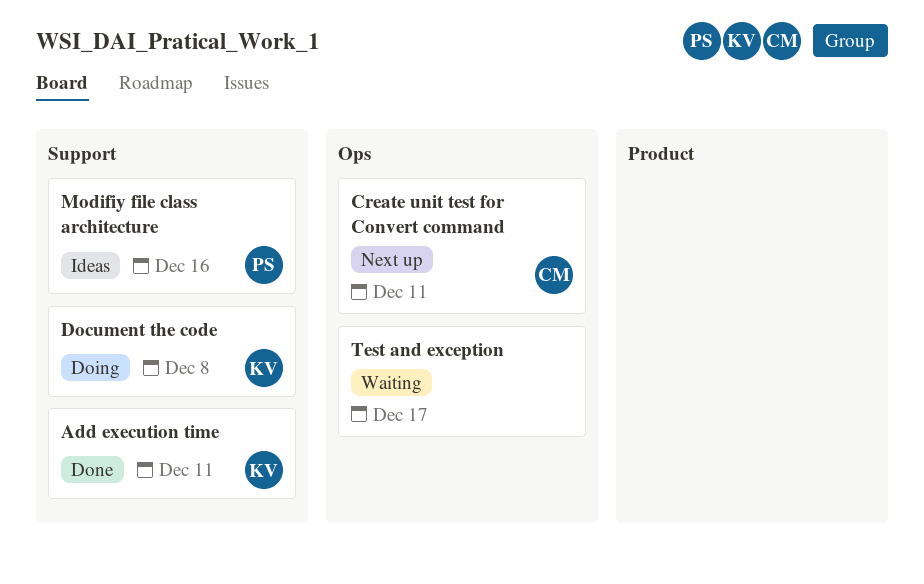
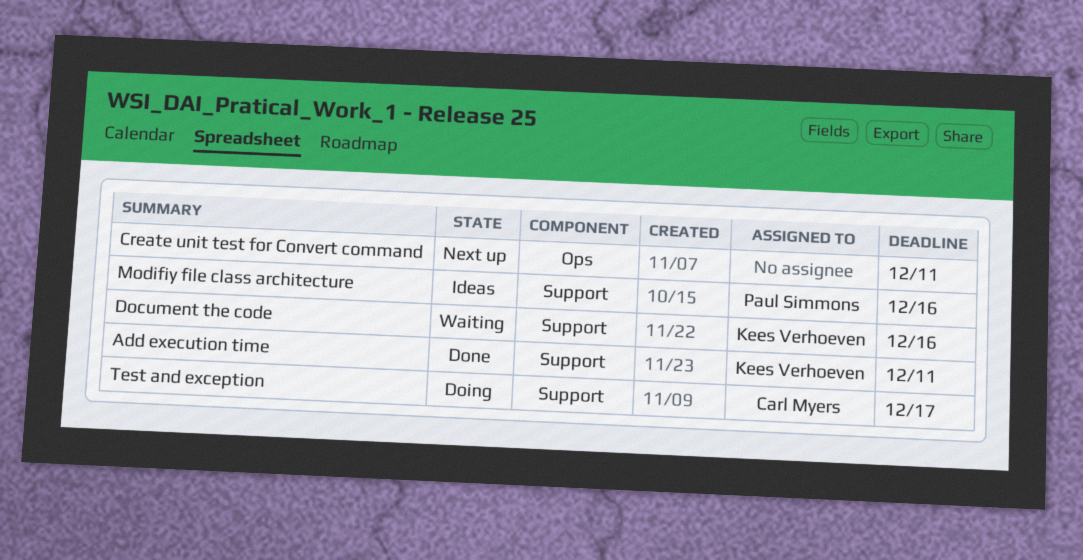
Create unit test for Convert command, owner: Carl Myers -> none
Document the code, status: Doing -> Waiting
Document the code, due: Dec 8 -> Dec 16
Test and exception, status: Waiting -> Doing
Test and exception, owner: none -> Carl Myers
Test and exception, label: Ops -> Support

